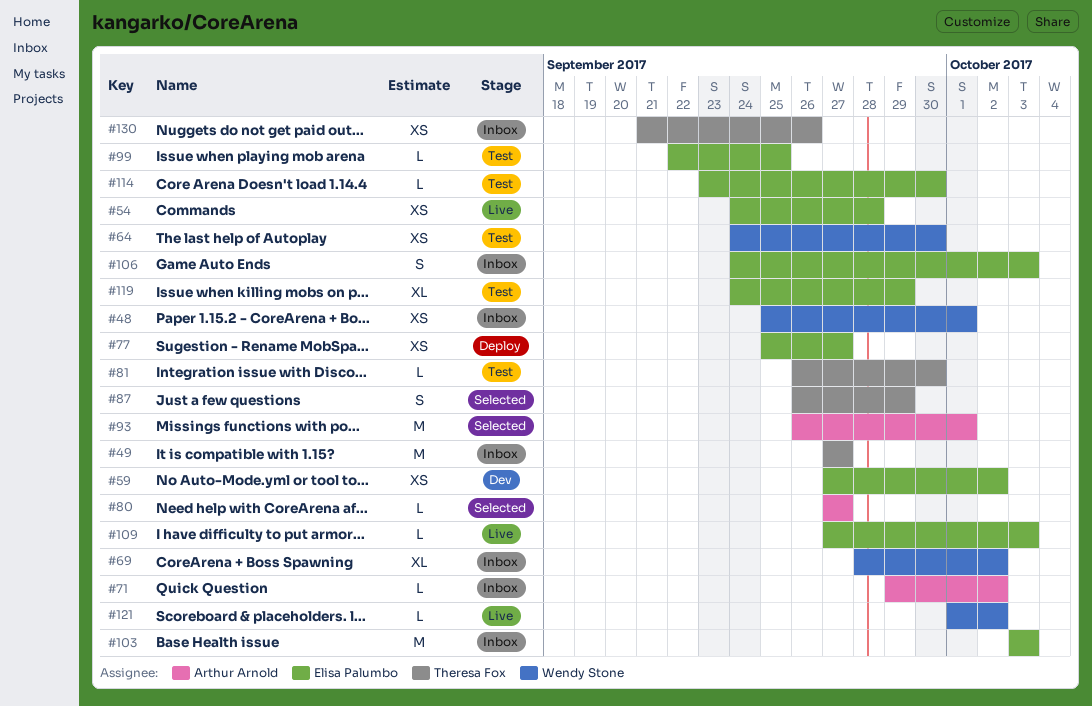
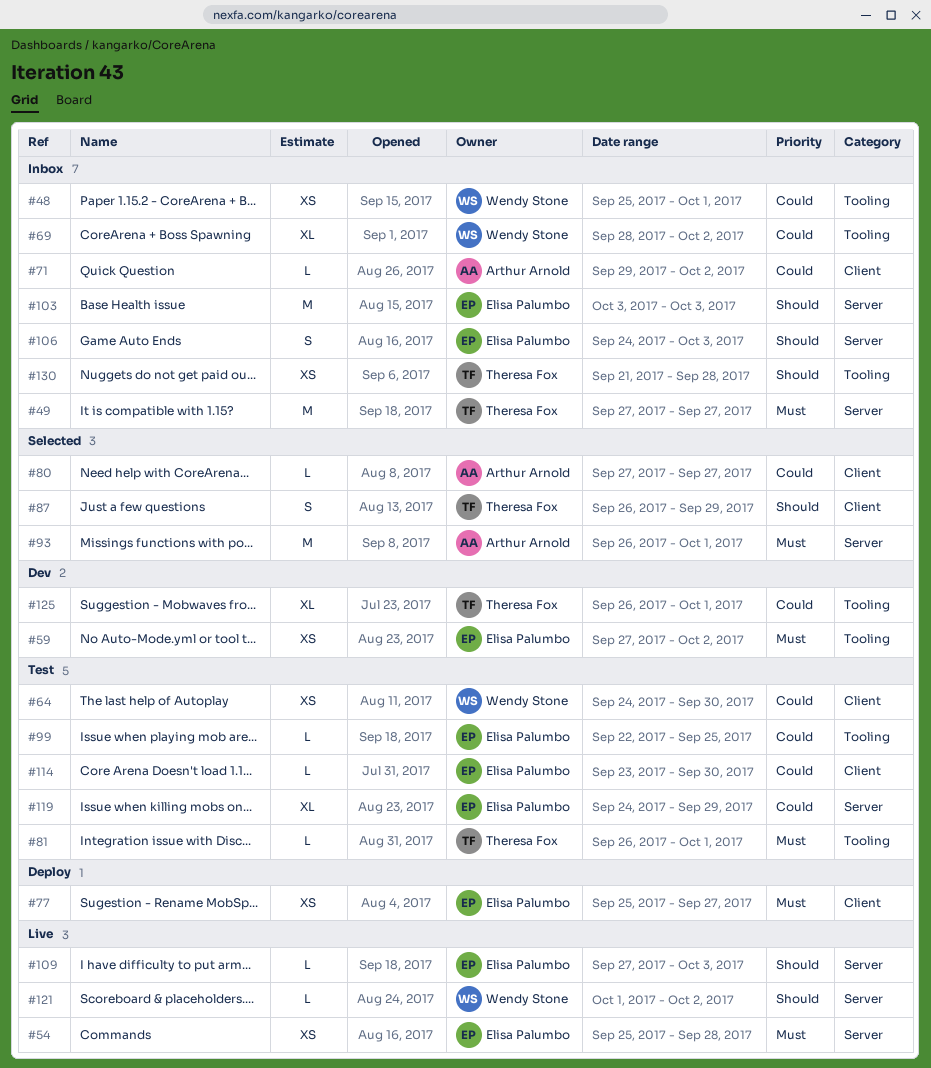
#54, start: Sep 24 -> Sep 25
#81, due: Sep 30 -> Oct 1
#125: none -> present
#130, due: Sep 26 -> Sep 28

